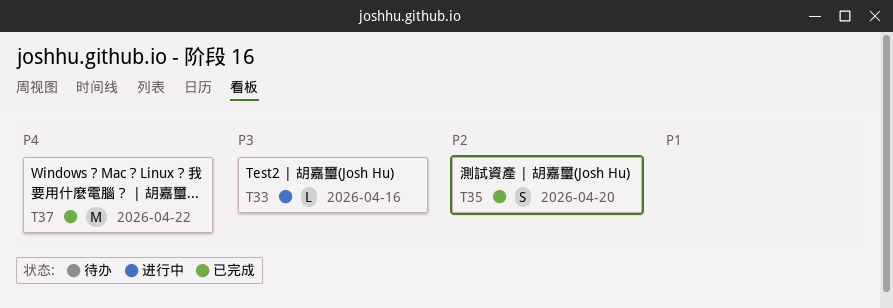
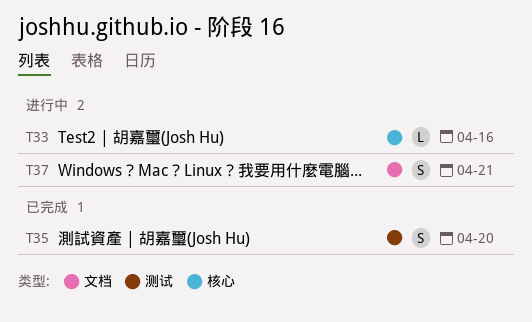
T37, status: 已完成 -> 进行中
T37, estimate: M -> S
T37, due: Apr 22 -> Apr 21

